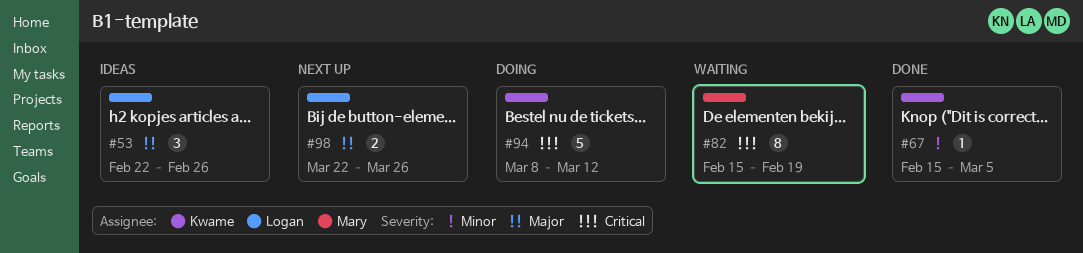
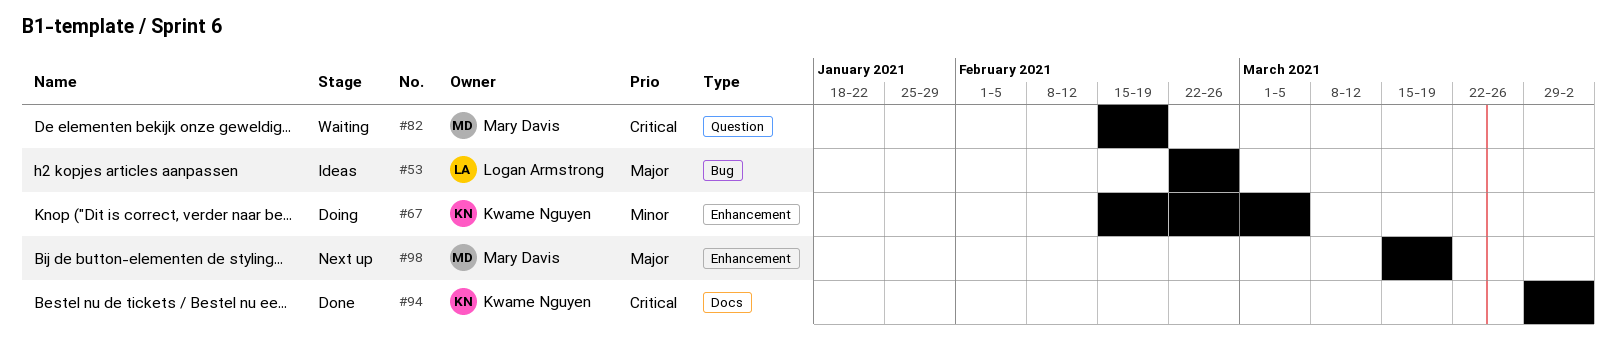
#67, status: Done -> Doing
#94, status: Doing -> Done
#94, start: Mar 8 -> Mar 29
#94, due: Mar 12 -> Apr 2
#98, owner: Logan Armstrong -> Mary Davis
#98, start: Mar 22 -> Mar 15
#98, due: Mar 26 -> Mar 19

